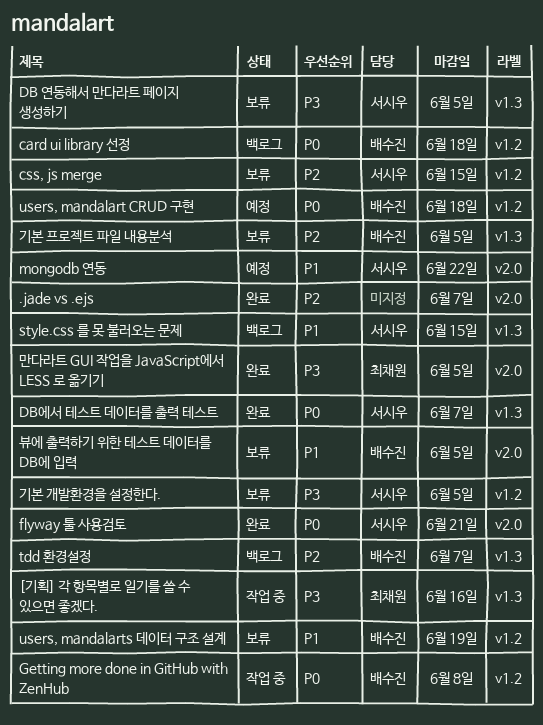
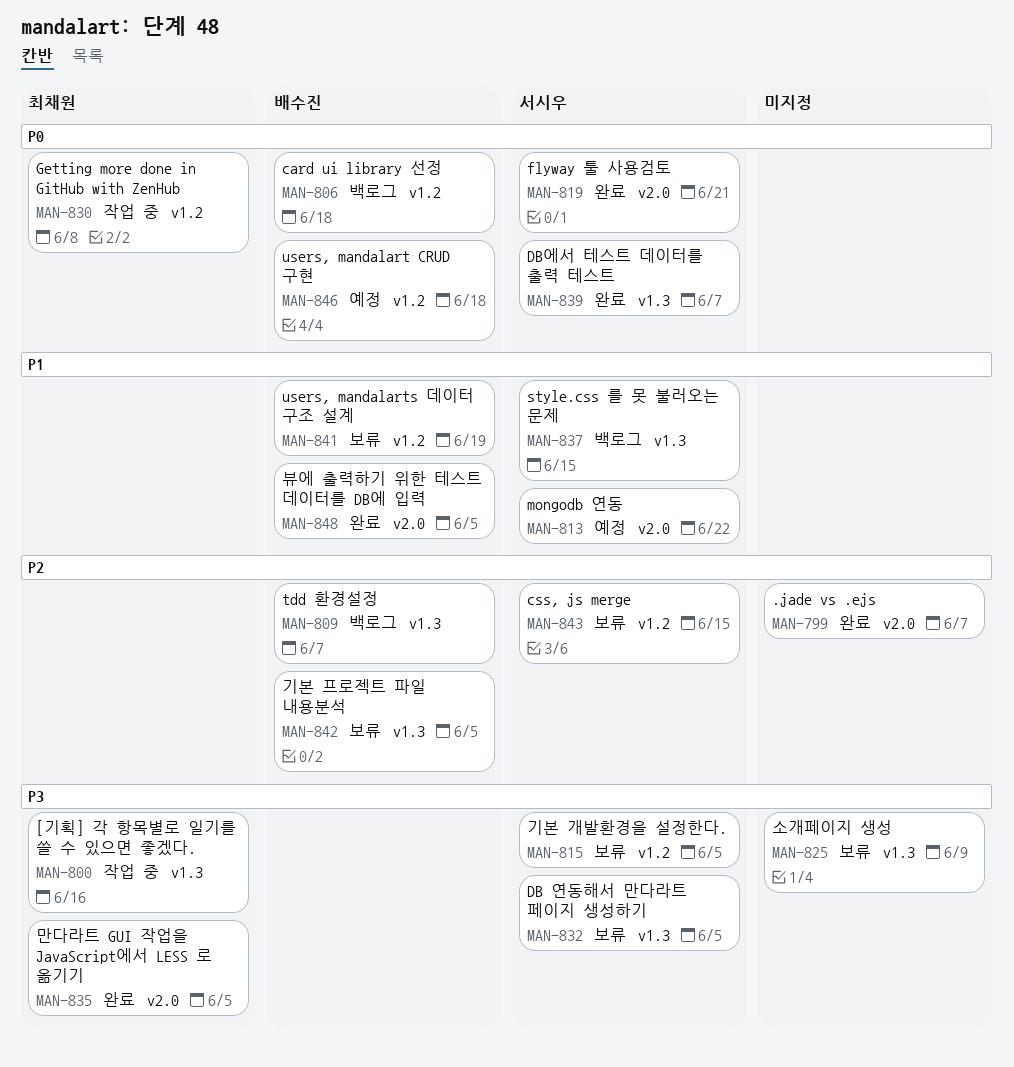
Getting more done in GitHub with ZenHub, owner: 배수진 -> 최채원
뷰에 출력하기 위한 테스트 데이터를 DB에 입력, status: 보류 -> 완료
소개페이지 생성: none -> present

